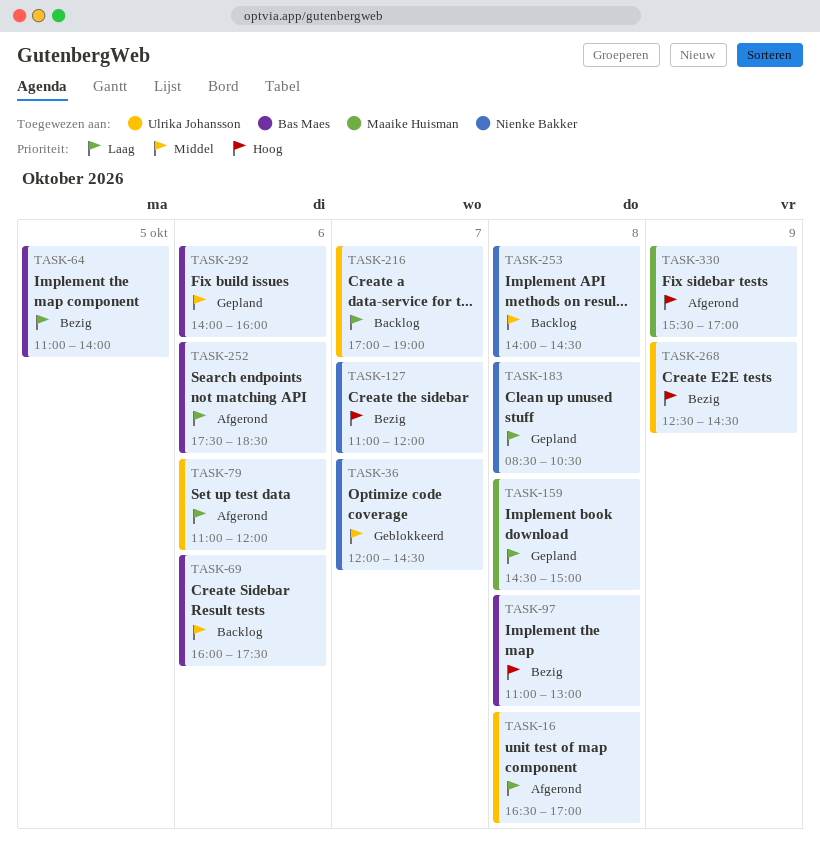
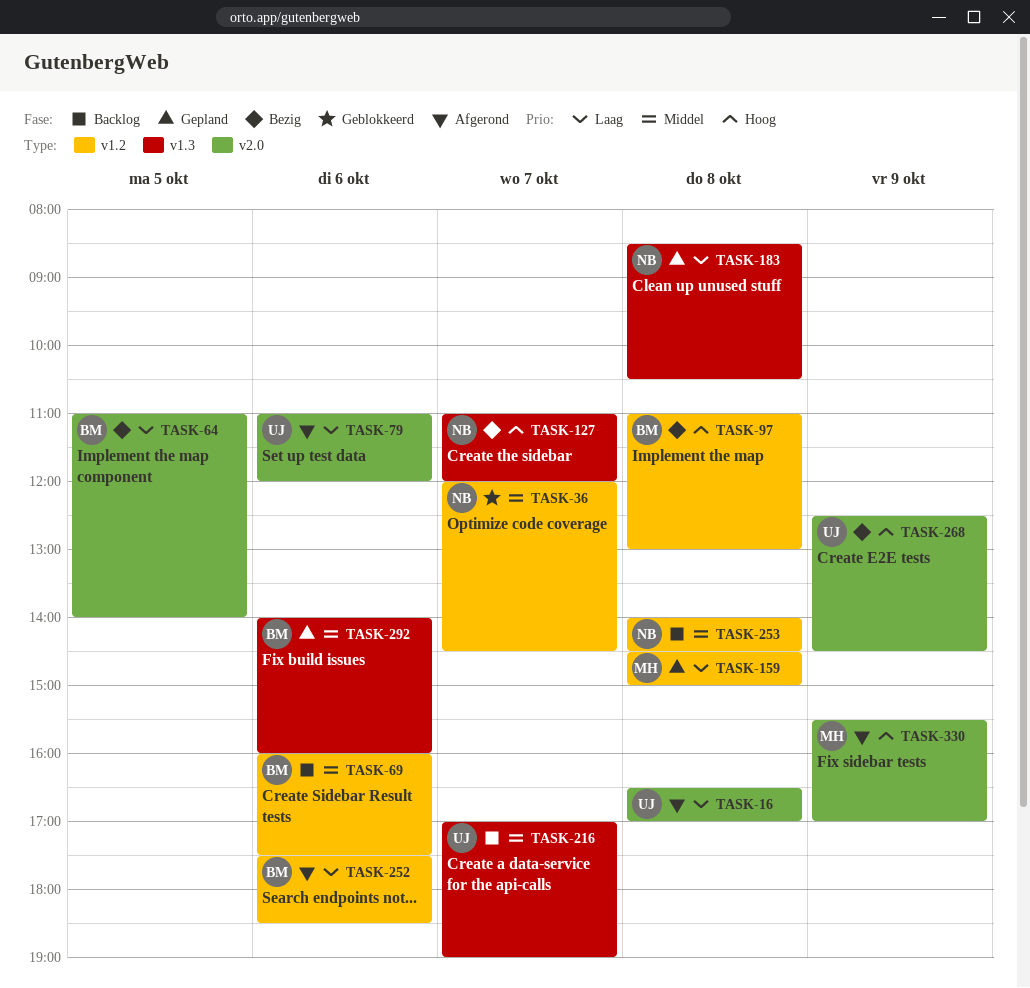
TASK-216, priority: Laag -> Middel

